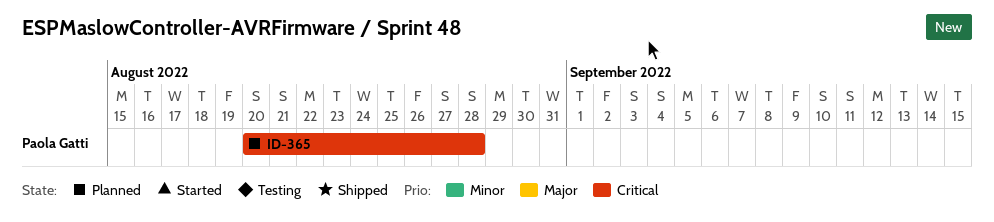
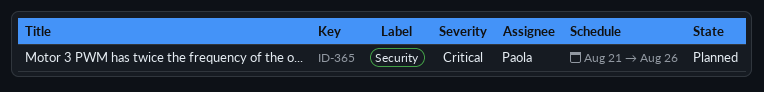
ID-365, start: Aug 20 -> Aug 21
ID-365, due: Aug 28 -> Aug 26

